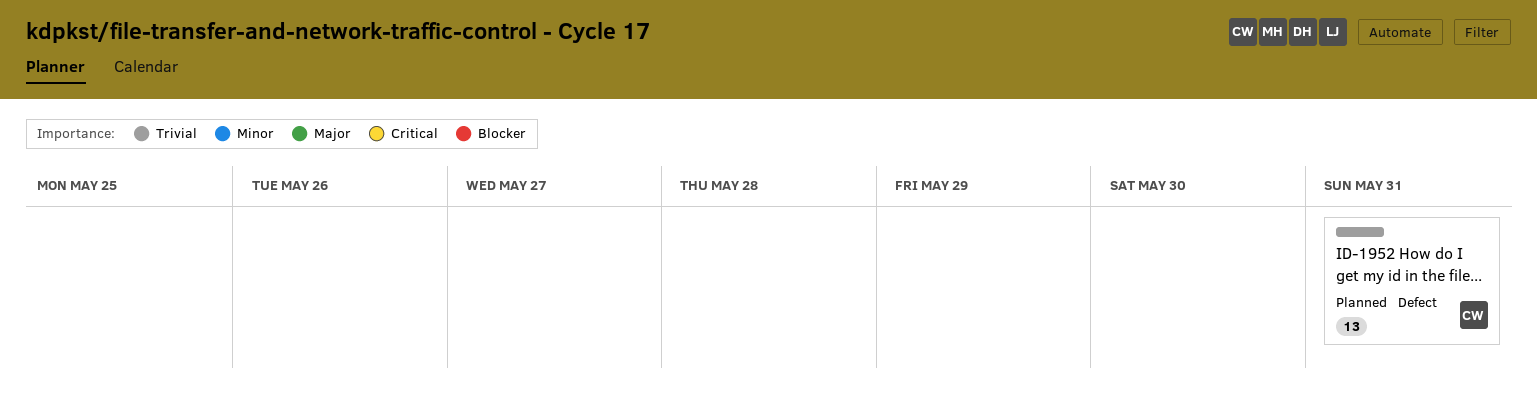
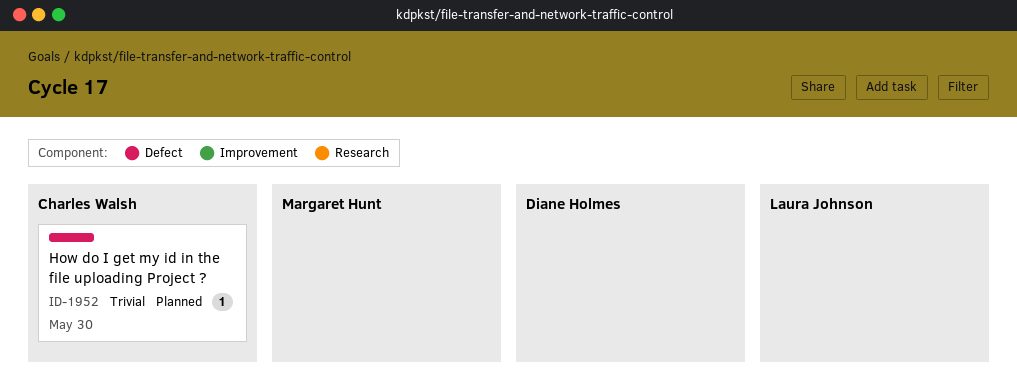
ID-1952, estimate: 13 -> 1
ID-1952, due: May 31 -> May 30

